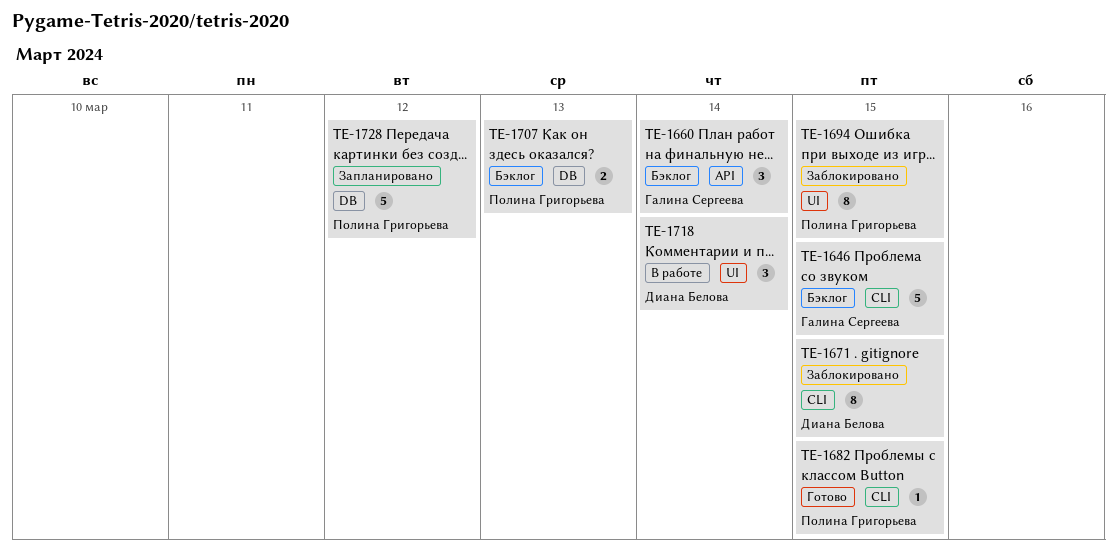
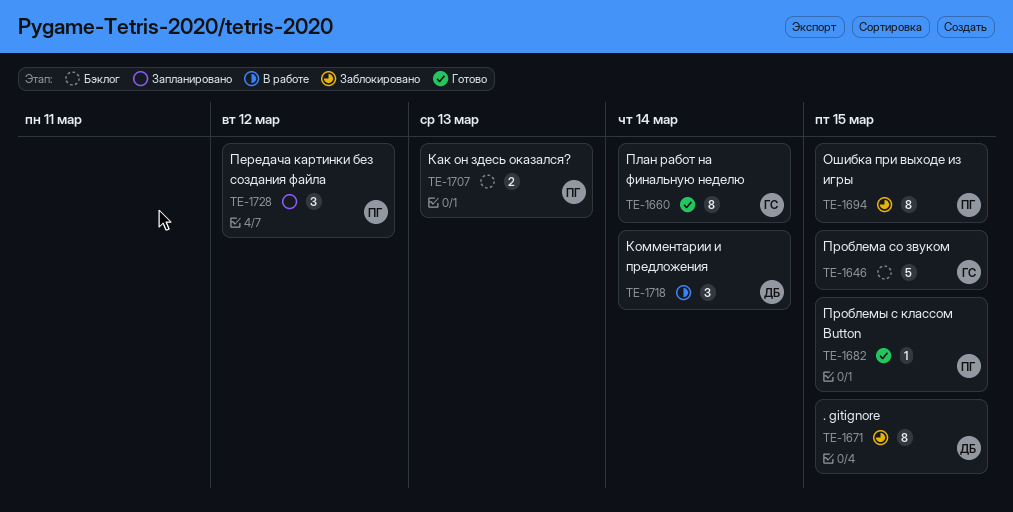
TE-1660, status: Бэклог -> Готово
TE-1660, estimate: 3 -> 8
TE-1728, estimate: 5 -> 3

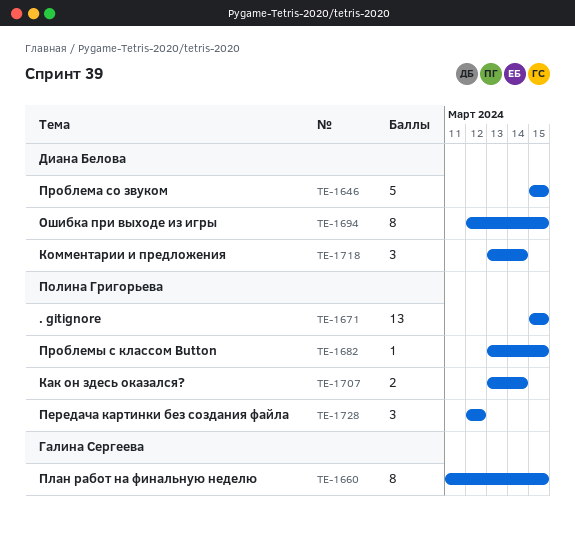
TE-1646, owner: Галина Сергеева -> Диана Белова
TE-1660, due: Mar 14 -> Mar 15
TE-1671, owner: Диана Белова -> Полина Григорьева
TE-1671, estimate: 8 -> 13
TE-1694, owner: Полина Григорьева -> Диана Белова
TE-1707, due: Mar 13 -> Mar 14

